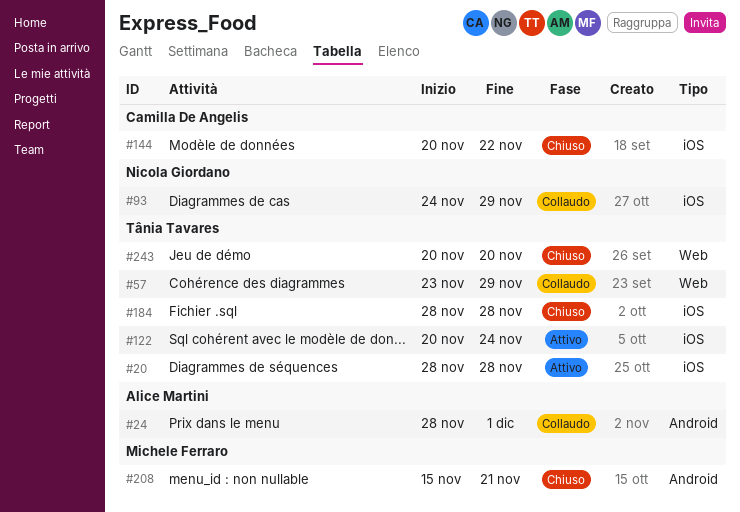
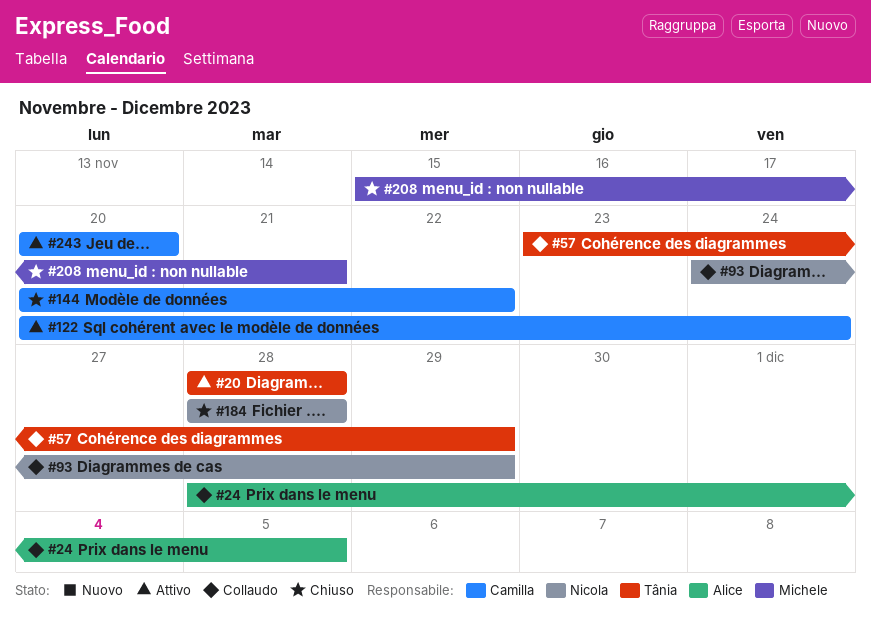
#24, due: Dec 1 -> Dec 5
#122, owner: Tânia Tavares -> Camilla De Angelis
#184, owner: Tânia Tavares -> Nicola Giordano
#243, status: Chiuso -> Attivo
#243, owner: Tânia Tavares -> Camilla De Angelis

